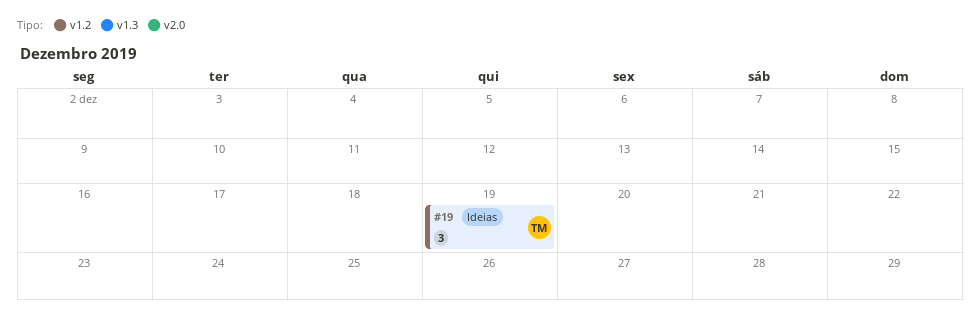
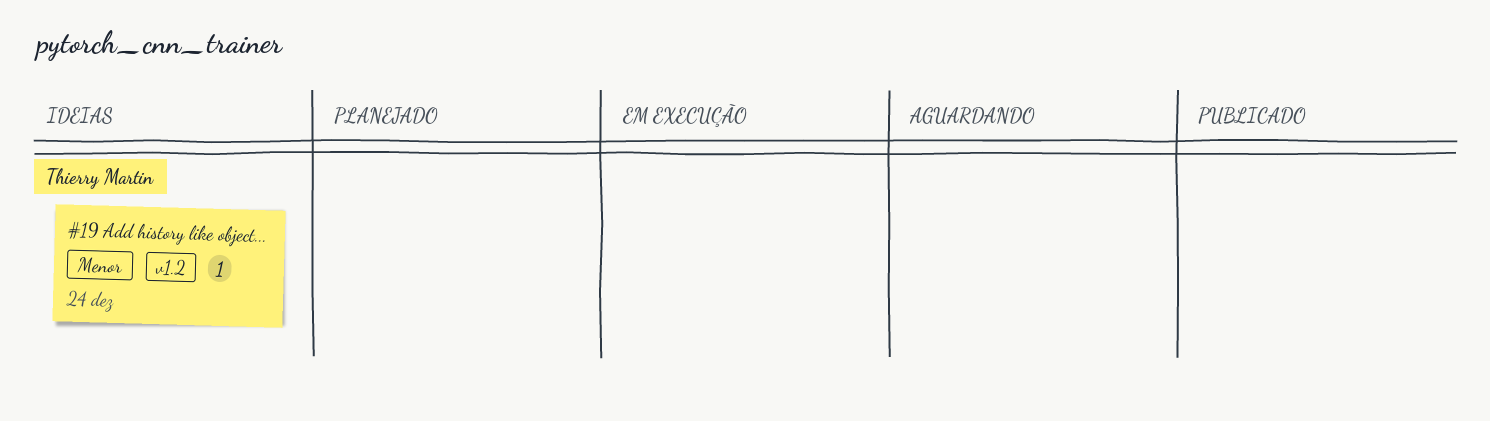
#19, estimate: 3 -> 1
#19, due: Dec 19 -> Dec 24

